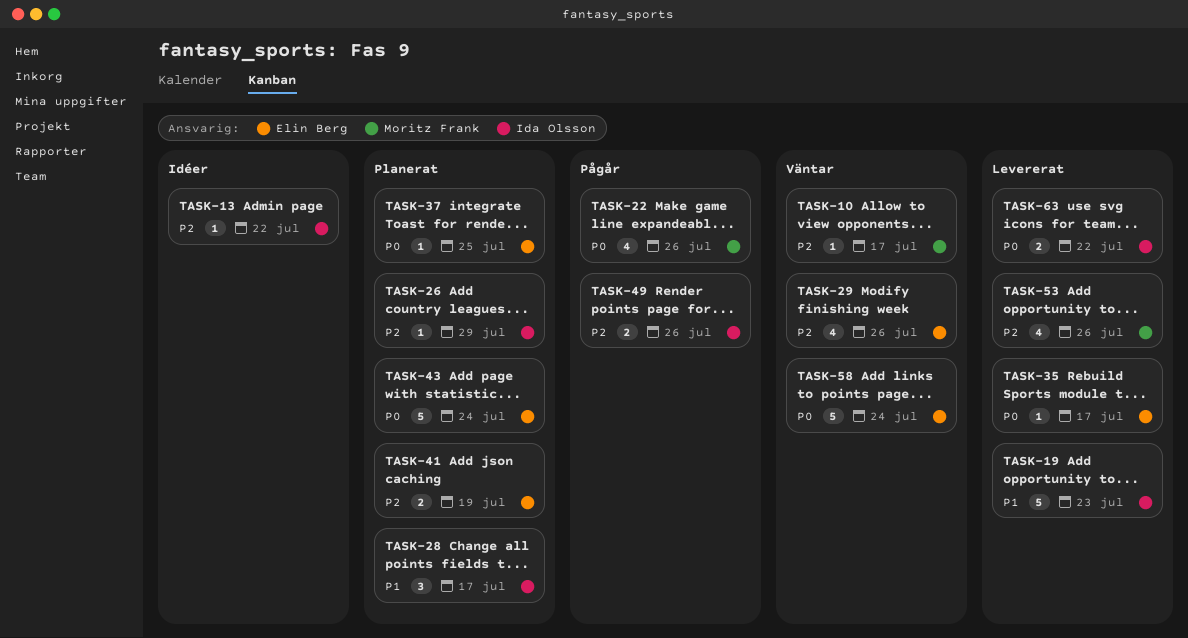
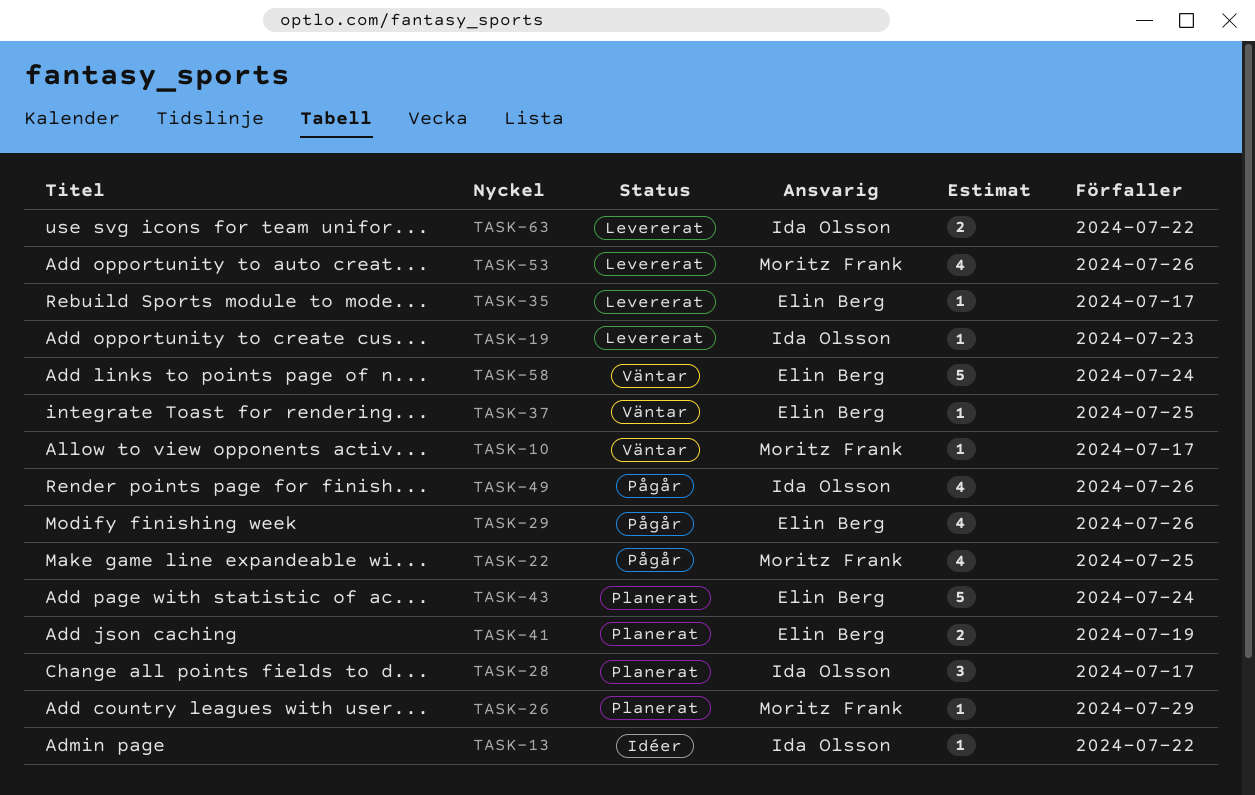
TASK-19, estimate: 5 -> 1
TASK-22, due: Jul 26 -> Jul 25
TASK-26, owner: Ida Olsson -> Moritz Frank
TASK-29, status: Väntar -> Pågår
TASK-37, status: Planerat -> Väntar
TASK-49, estimate: 2 -> 4

